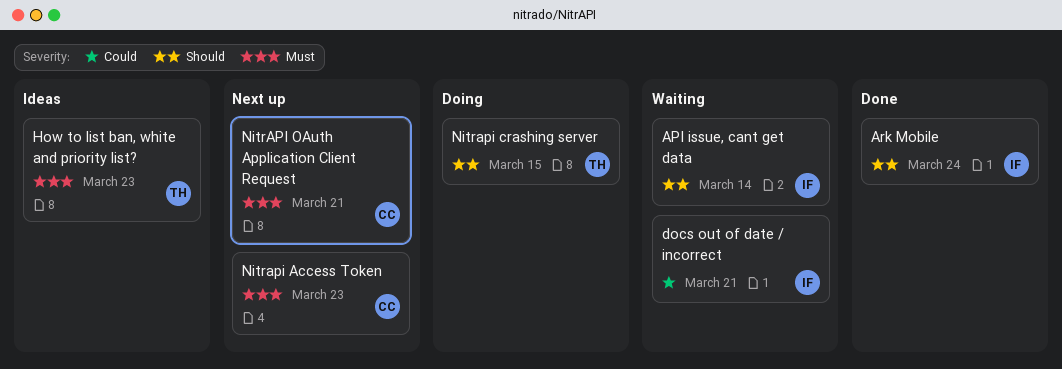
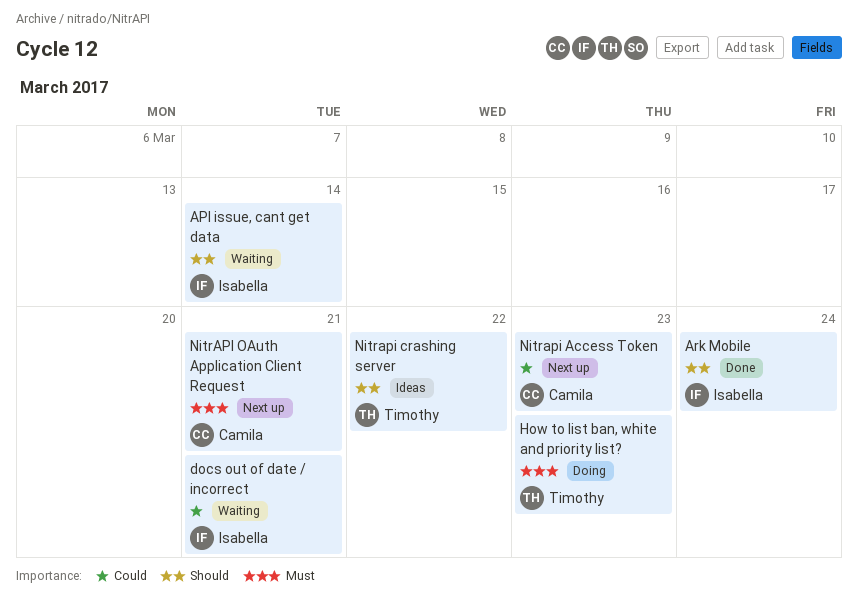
How to list ban, white and priority list?, status: Ideas -> Doing
Nitrapi Access Token, priority: Must -> Could
Nitrapi crashing server, status: Doing -> Ideas
Nitrapi crashing server, due: Mar 15 -> Mar 22

